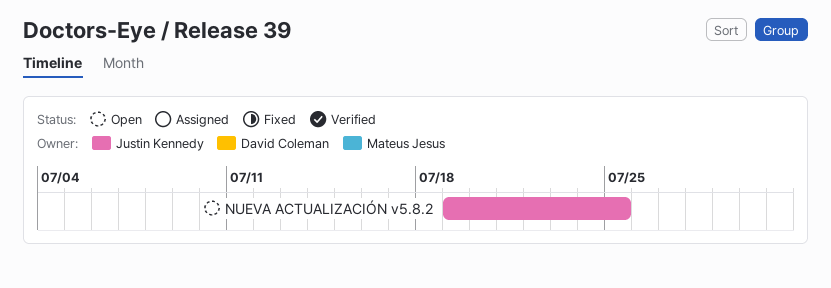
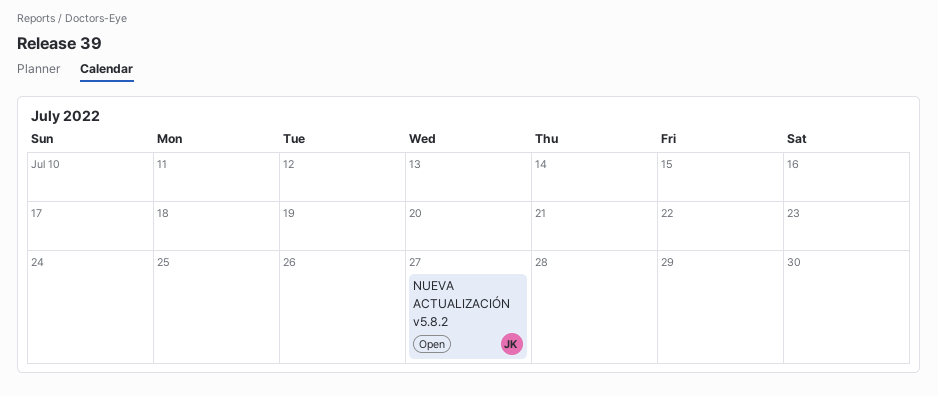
NUEVA ACTUALIZACIÓN v5.8.2, due: Jul 25 -> Jul 27

